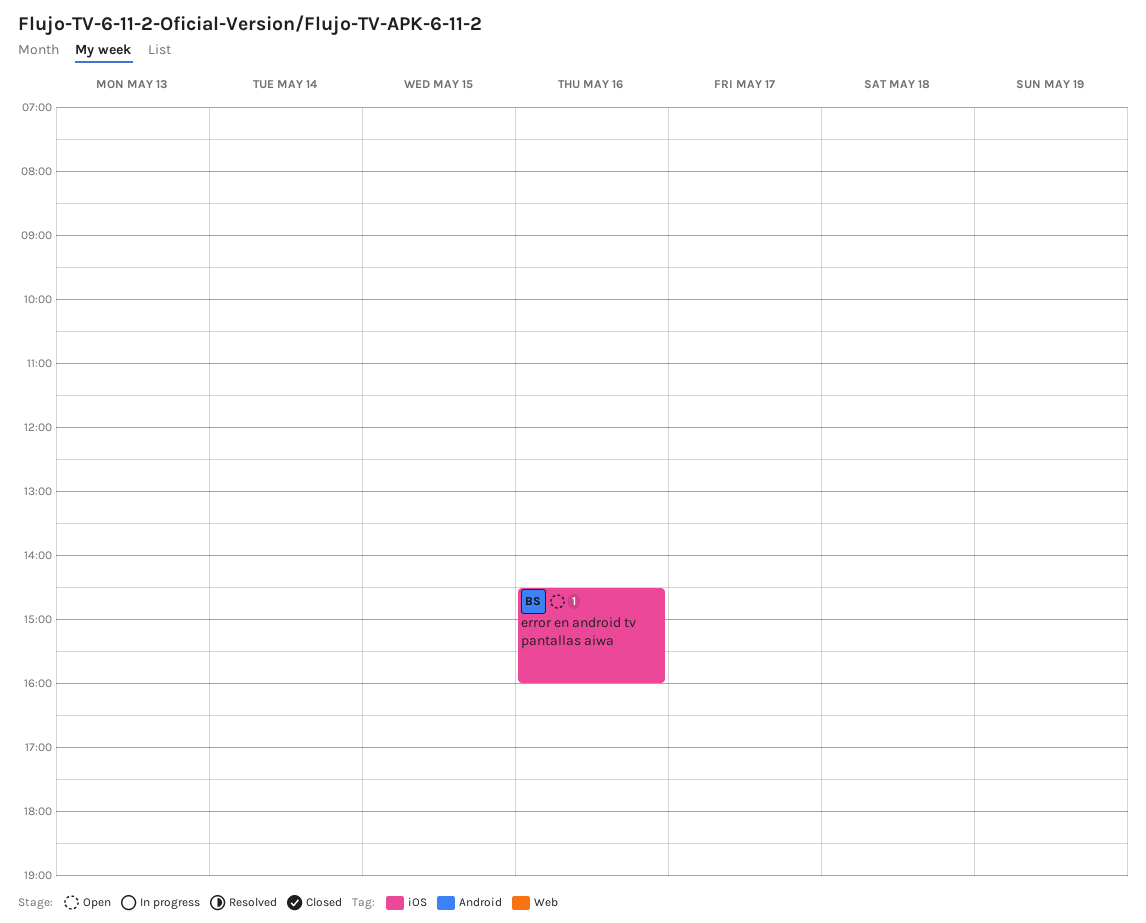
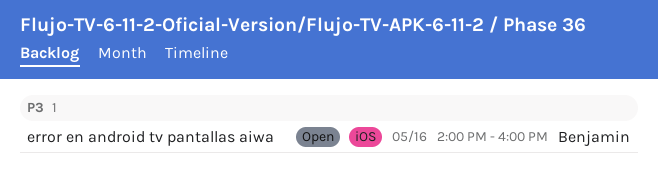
error en android tv pantallas aiwa, begins: 14:30 -> 14:00

